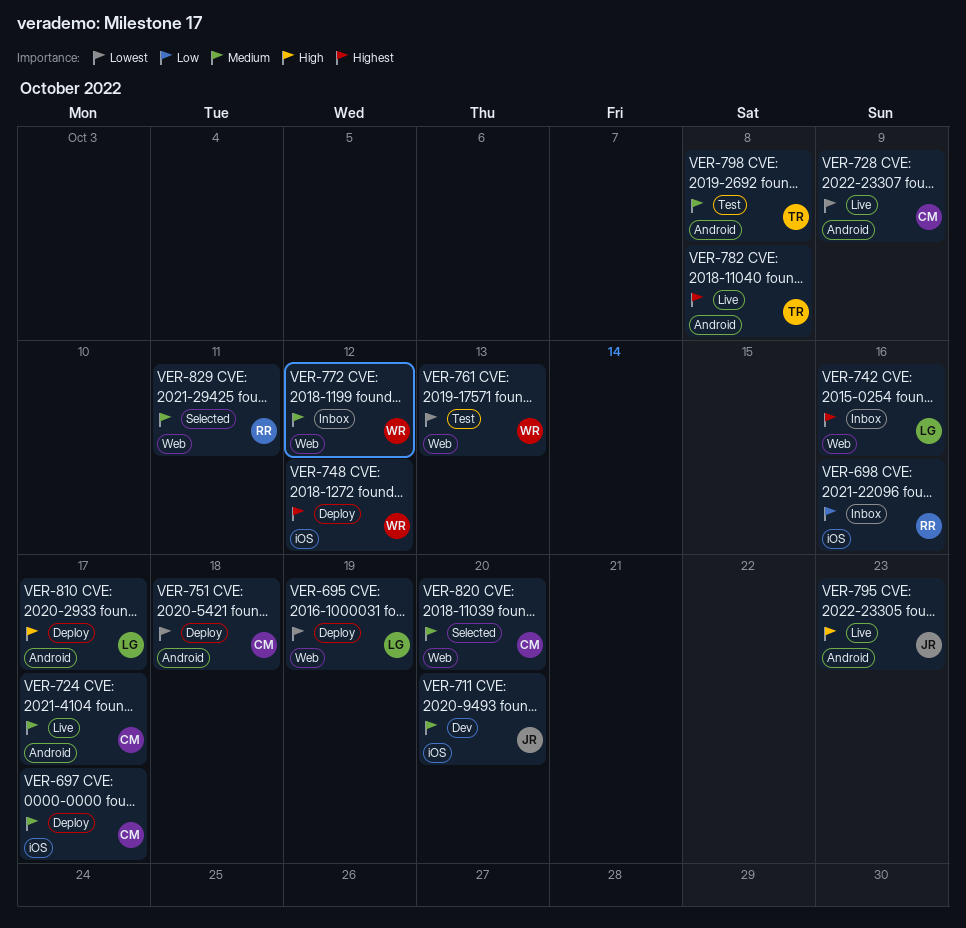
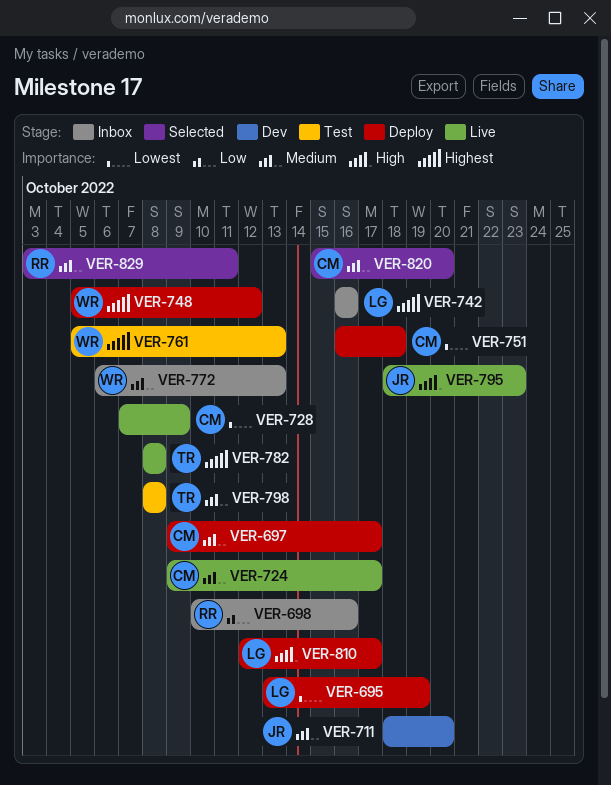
VER-761, priority: Lowest -> Highest
VER-772, due: Oct 12 -> Oct 13

